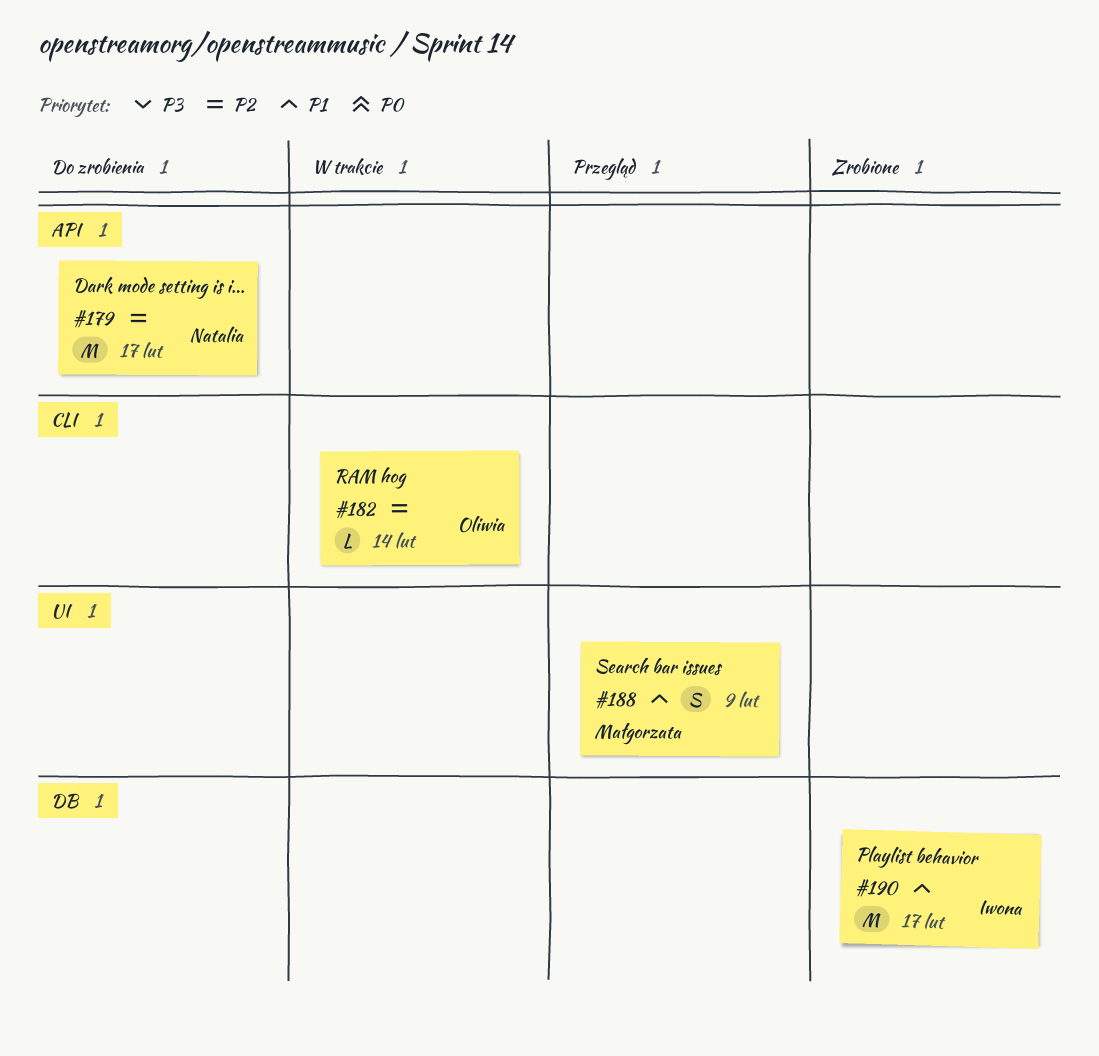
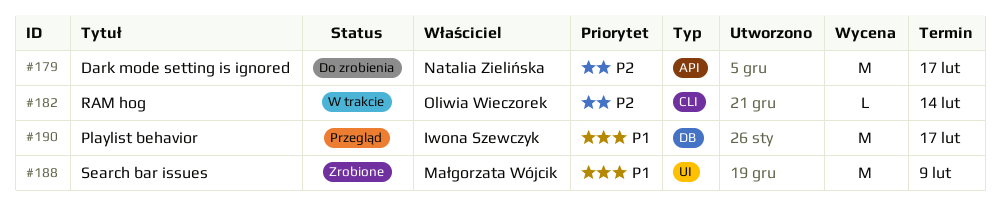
#188, status: Przegląd -> Zrobione
#188, estimate: S -> M
#190, status: Zrobione -> Przegląd

